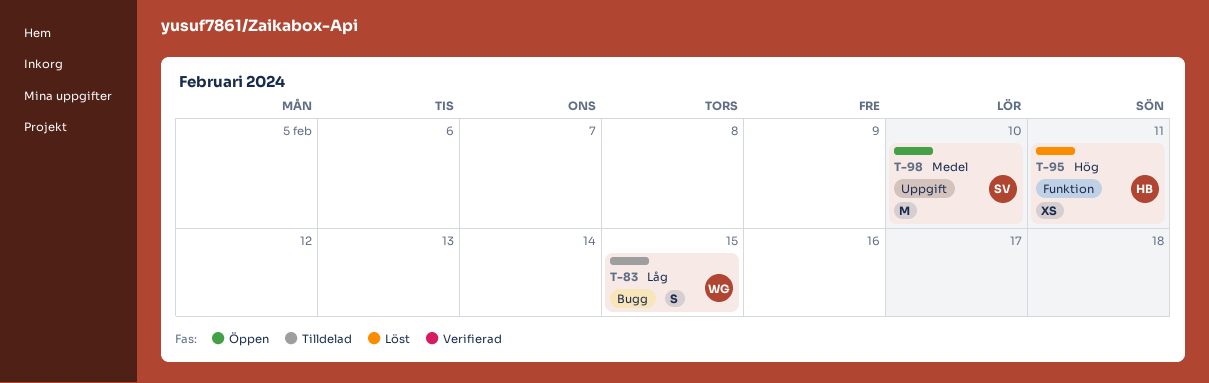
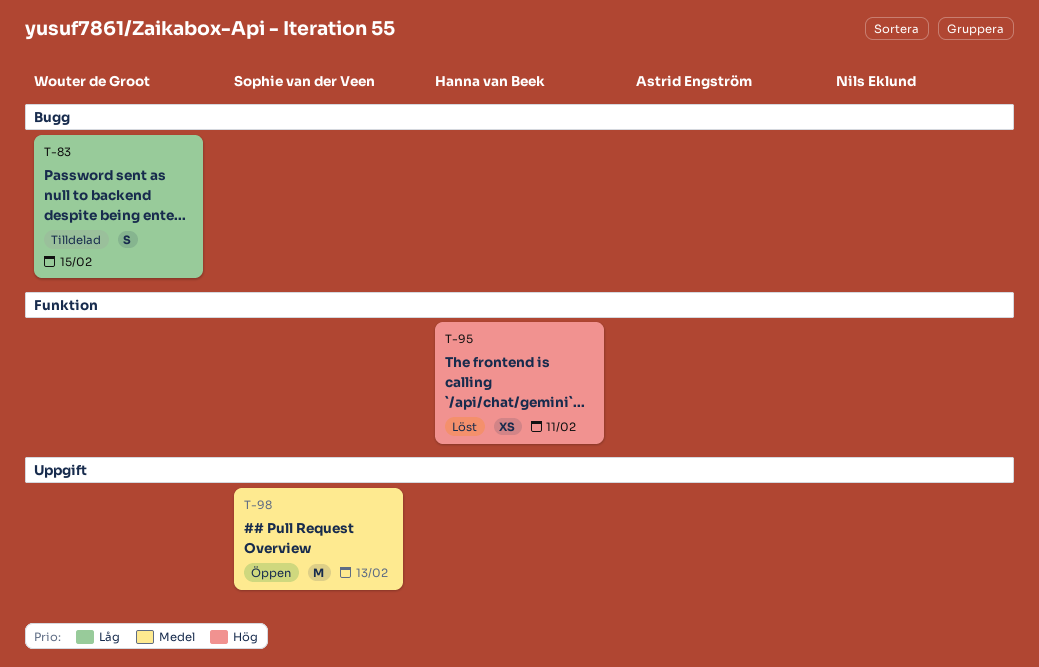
T-98, due: Feb 10 -> Feb 13

